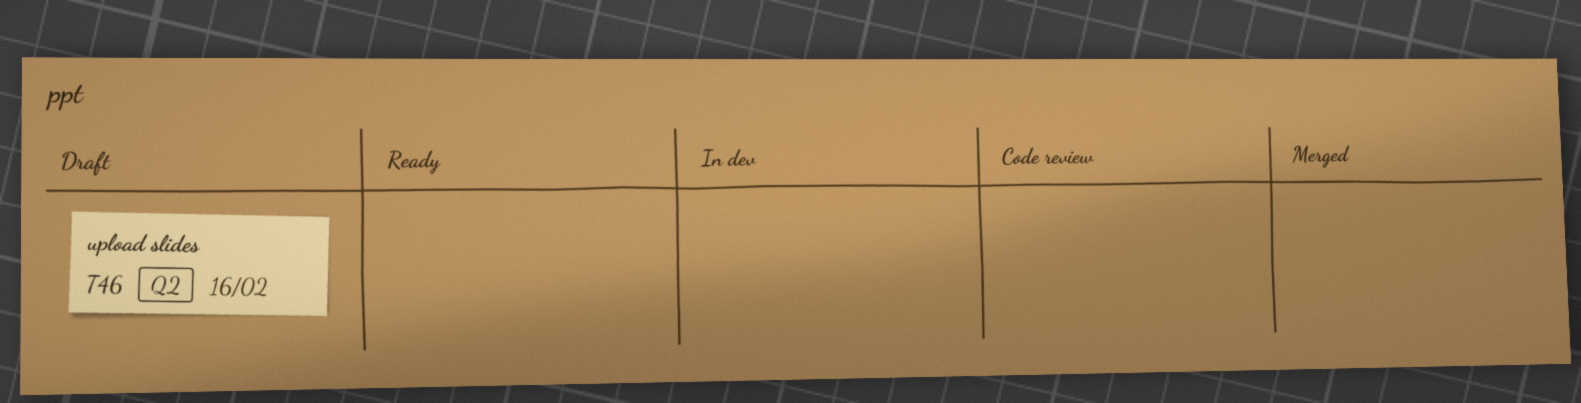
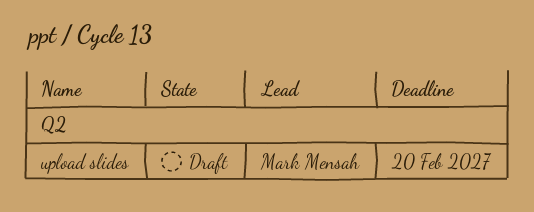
upload slides, due: Feb 16 -> Feb 20

